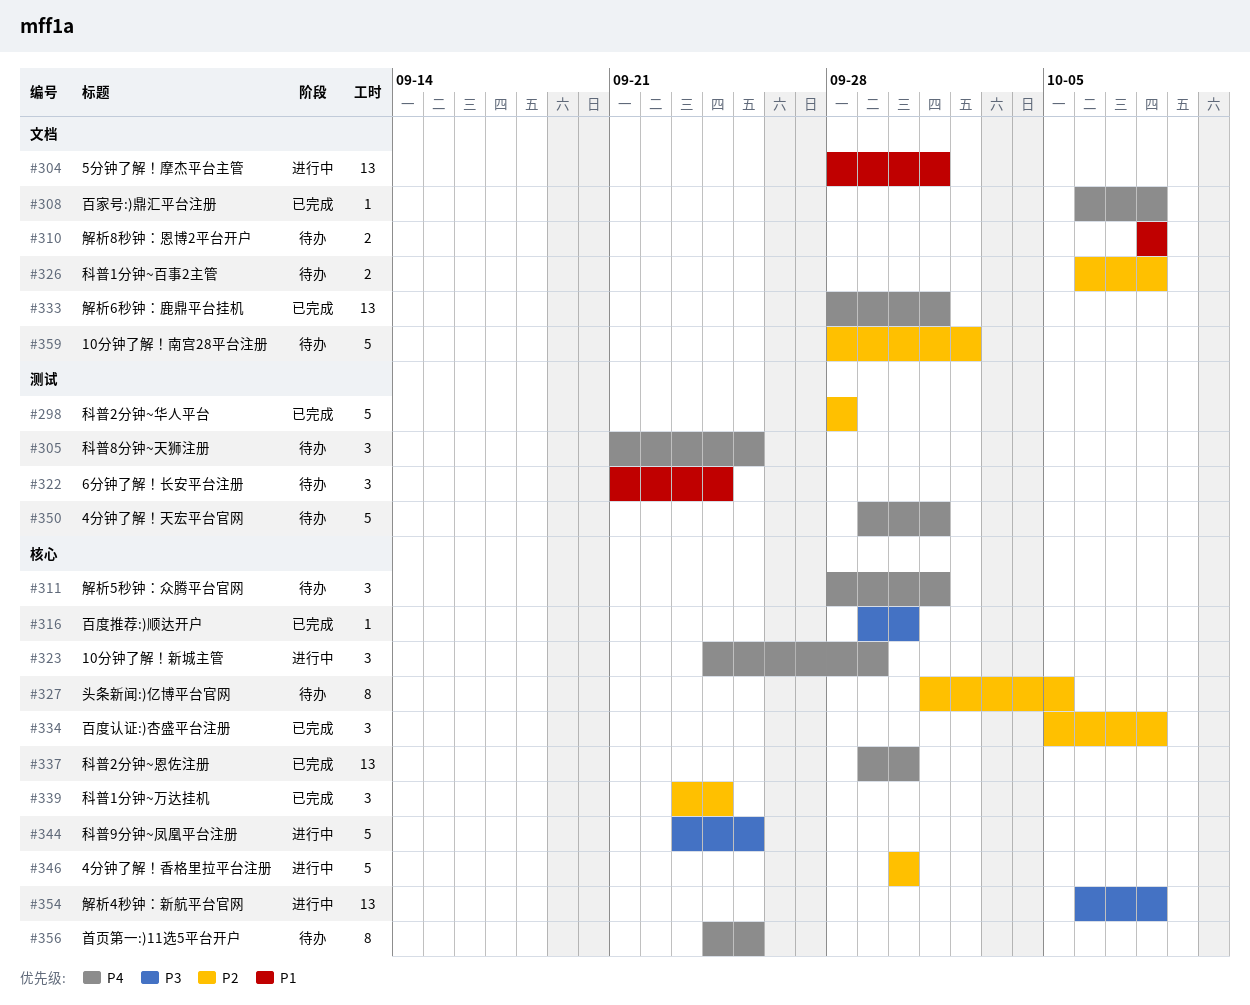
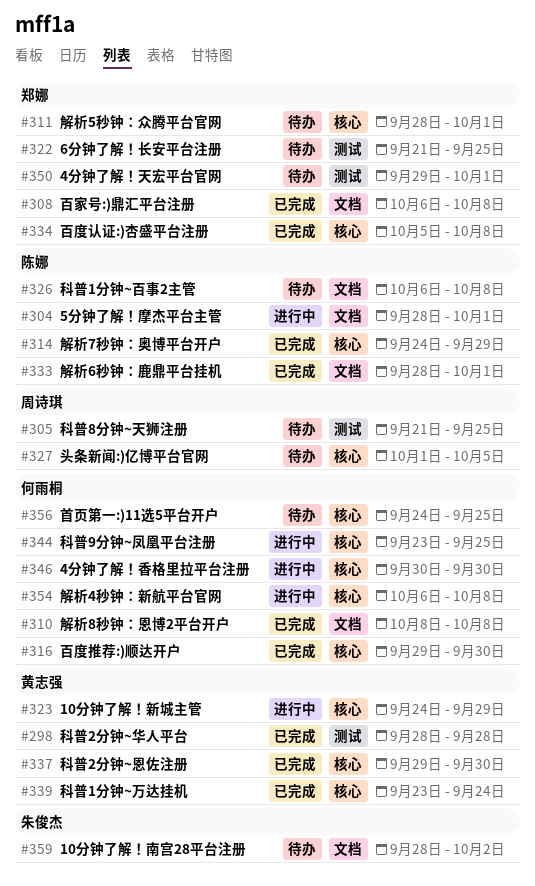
#310, status: 待办 -> 已完成
#314: none -> present
#322, due: Sep 24 -> Sep 25

